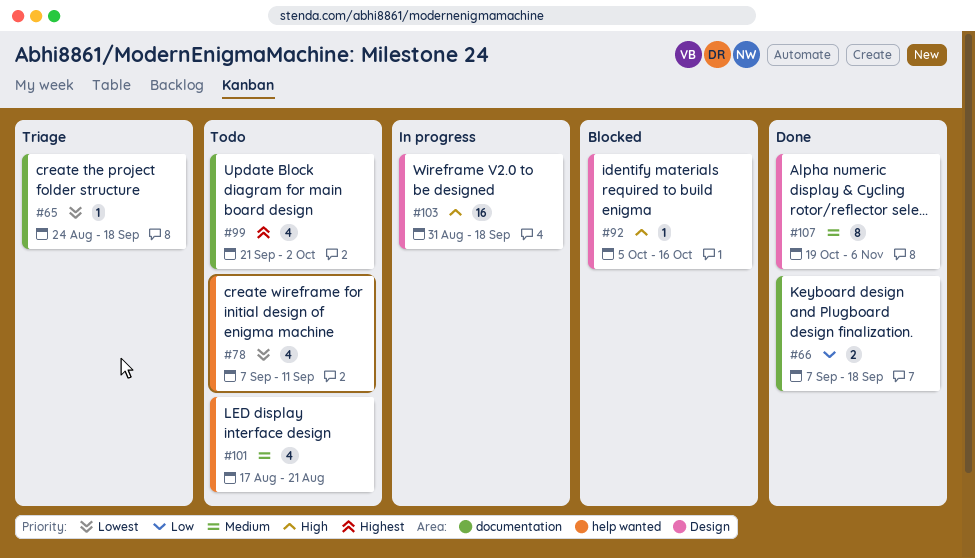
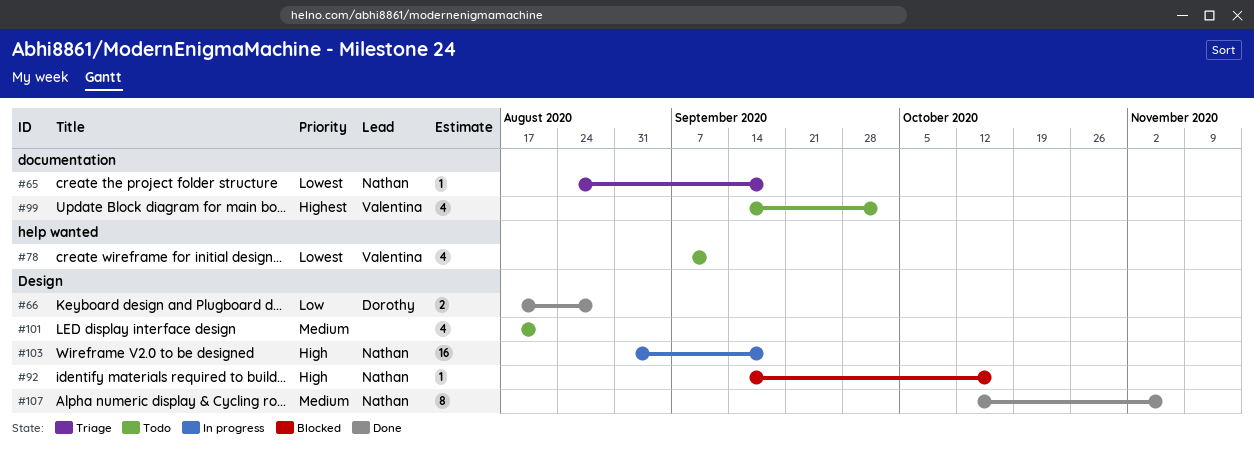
#66, label: documentation -> Design
#66, start: Sep 7 -> Aug 17
#66, due: Sep 18 -> Aug 28
#92, start: Oct 5 -> Sep 14
#99, start: Sep 21 -> Sep 14
#101, label: help wanted -> Design
#107, start: Oct 19 -> Oct 12

